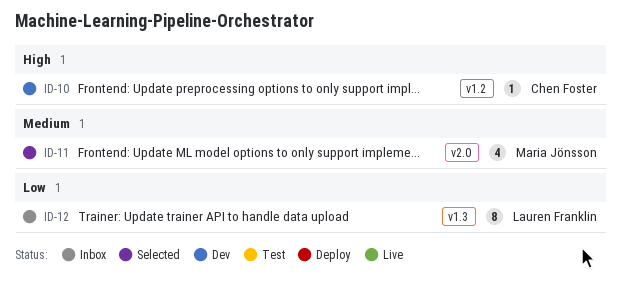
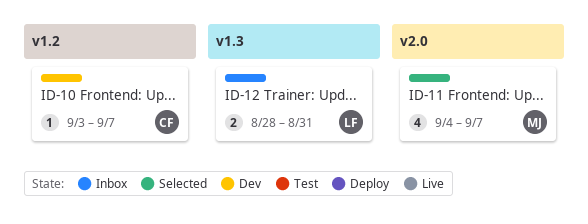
ID-12, estimate: 8 -> 2

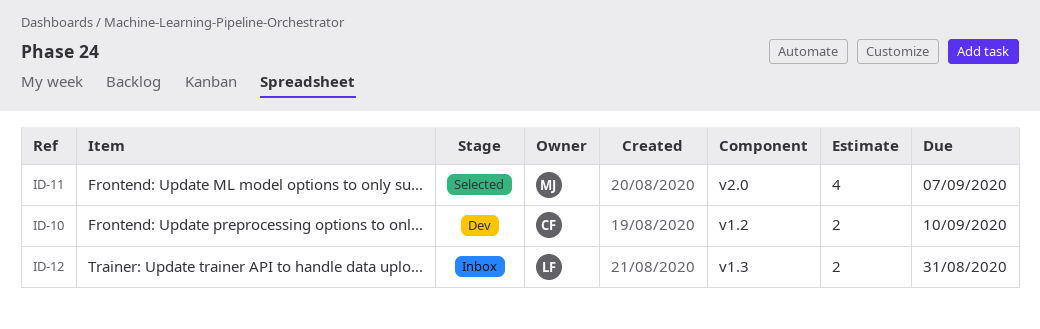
ID-10, estimate: 1 -> 2
ID-10, due: Sep 7 -> Sep 10

